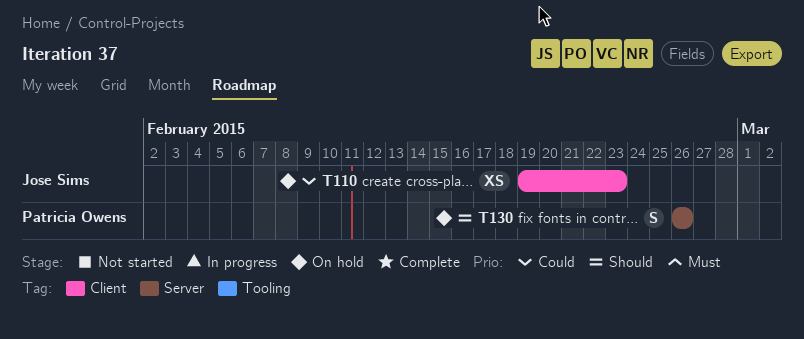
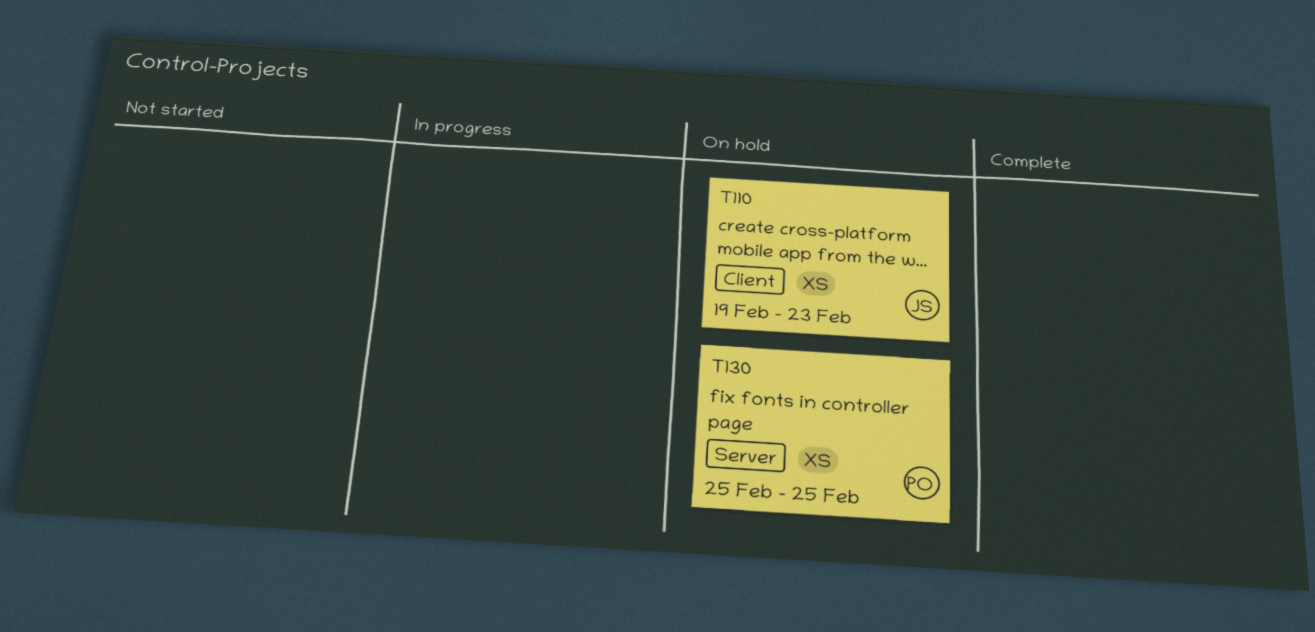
T130, estimate: S -> XS
T130, start: Feb 26 -> Feb 25
T130, due: Feb 26 -> Feb 25

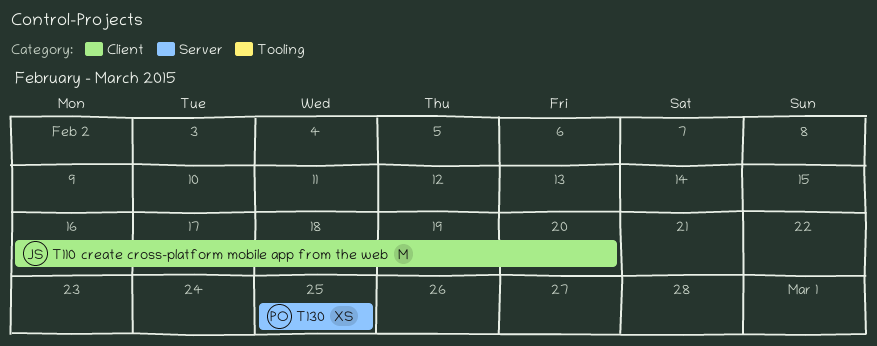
T110, estimate: XS -> M
T110, start: Feb 19 -> Feb 16
T110, due: Feb 23 -> Feb 20

